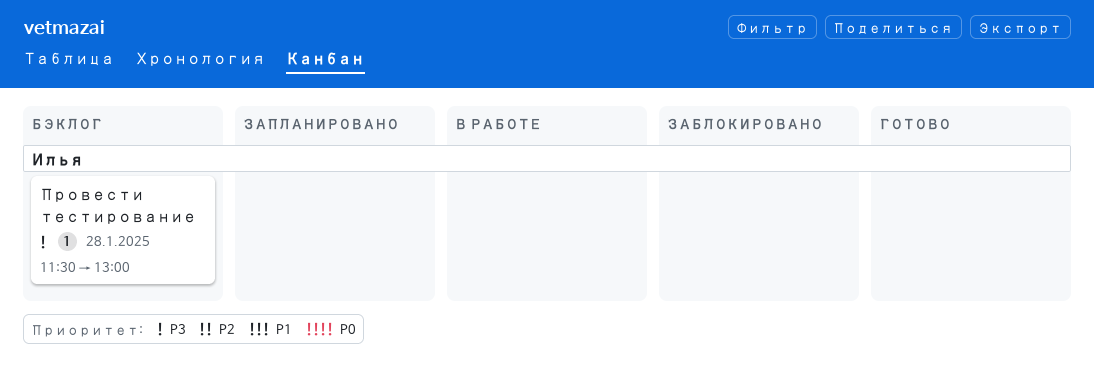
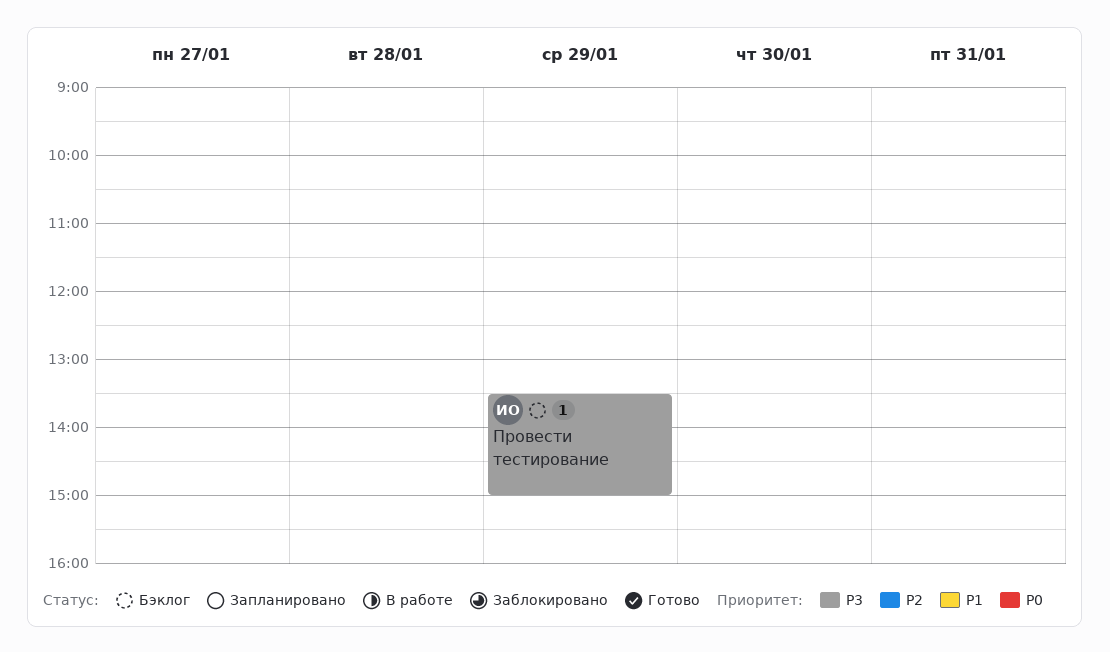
Провести тестирование, day: Jan 28 -> Jan 29
Провести тестирование, begins: 11:30 -> 13:30
Провести тестирование, ends: 13:00 -> 15:00

